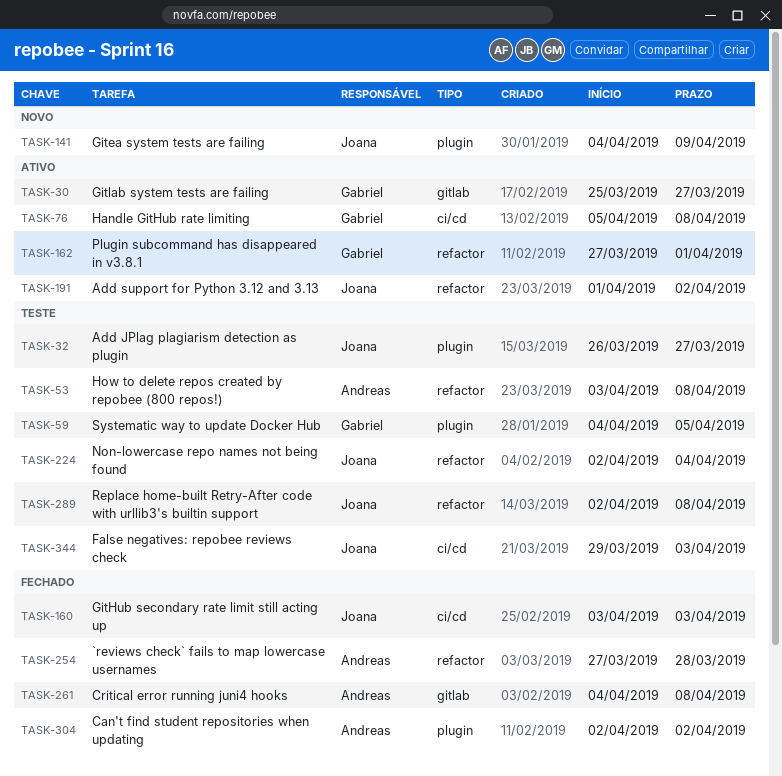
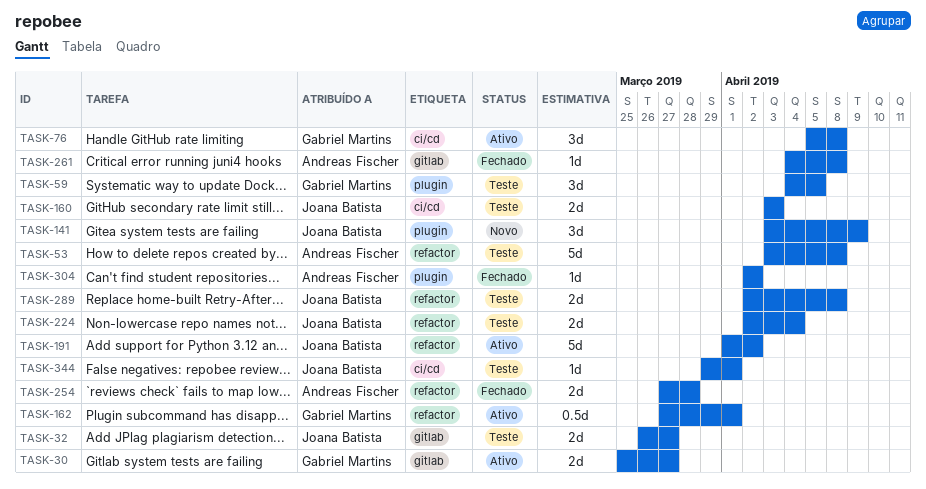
TASK-32, label: plugin -> gitlab
TASK-141, start: Apr 4 -> Apr 3
TASK-160, status: Fechado -> Teste
TASK-344, due: Apr 3 -> Apr 1

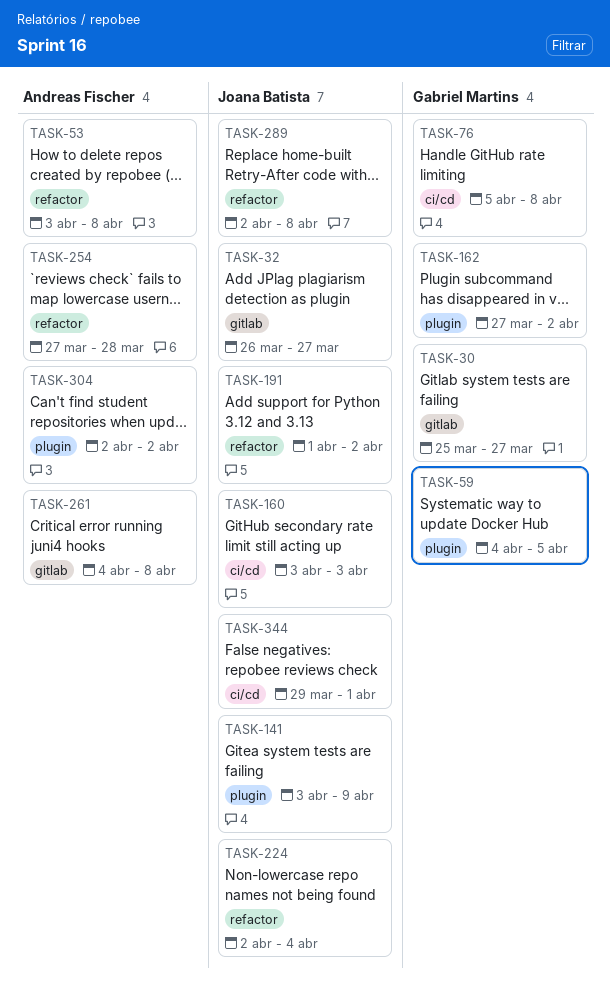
TASK-162, label: refactor -> plugin
TASK-162, due: Apr 1 -> Apr 2

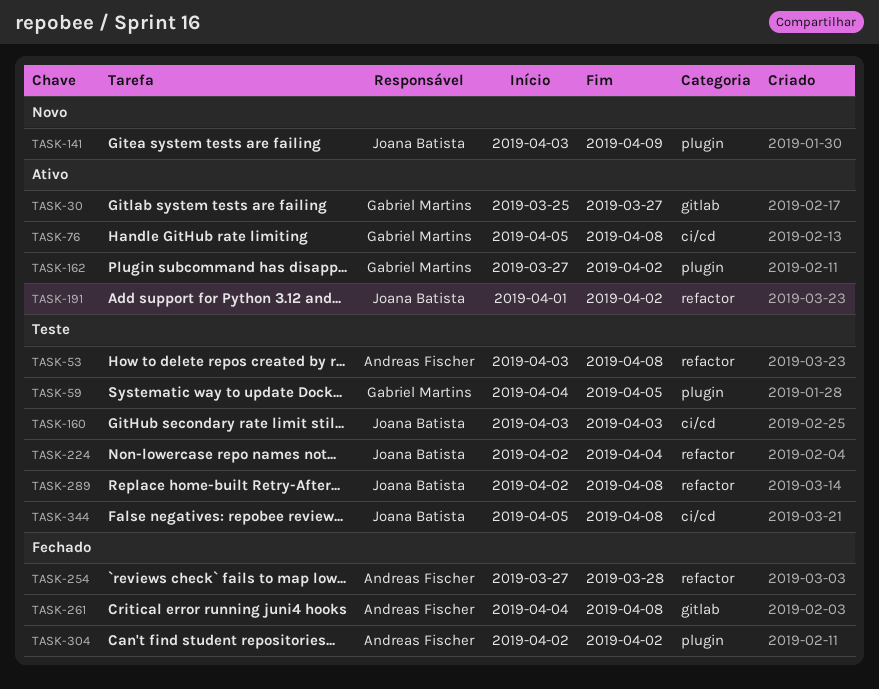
TASK-32: present -> none
TASK-344, start: Mar 29 -> Apr 5
TASK-344, due: Apr 1 -> Apr 8

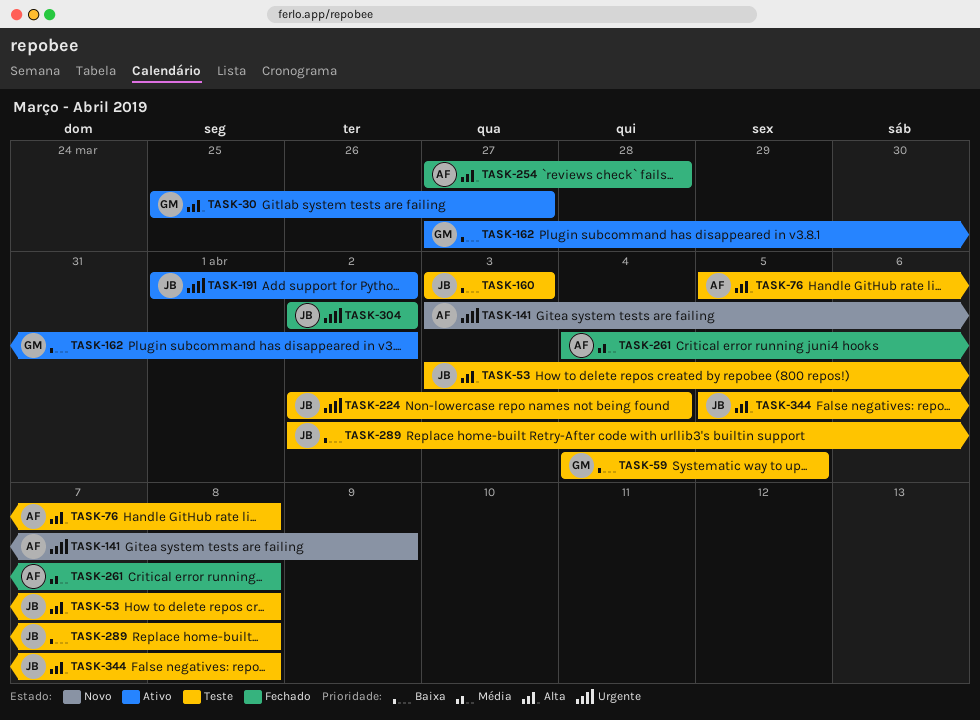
TASK-53, owner: Andreas Fischer -> Joana Batista
TASK-76, status: Ativo -> Teste
TASK-76, owner: Gabriel Martins -> Andreas Fischer
TASK-141, owner: Joana Batista -> Andreas Fischer
TASK-304, owner: Andreas Fischer -> Joana Batista

